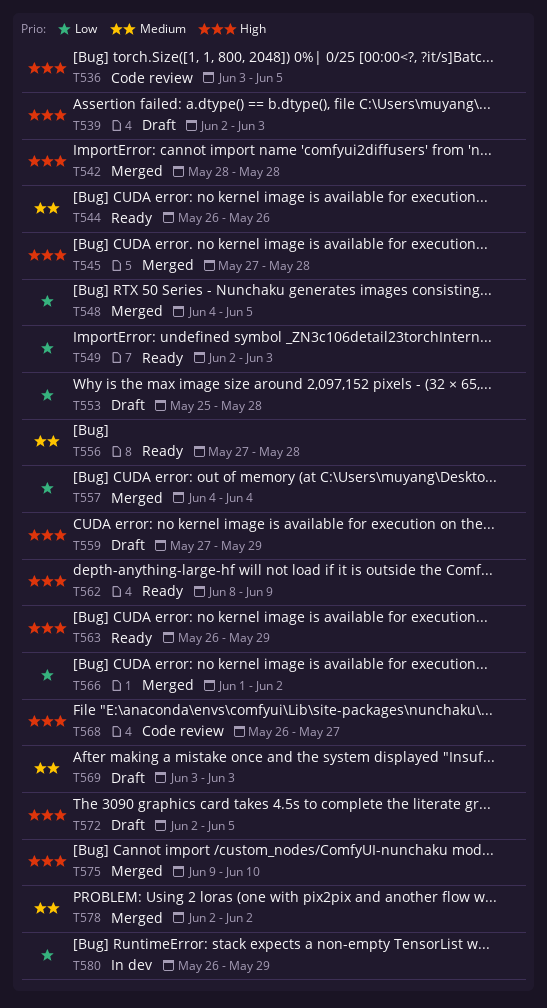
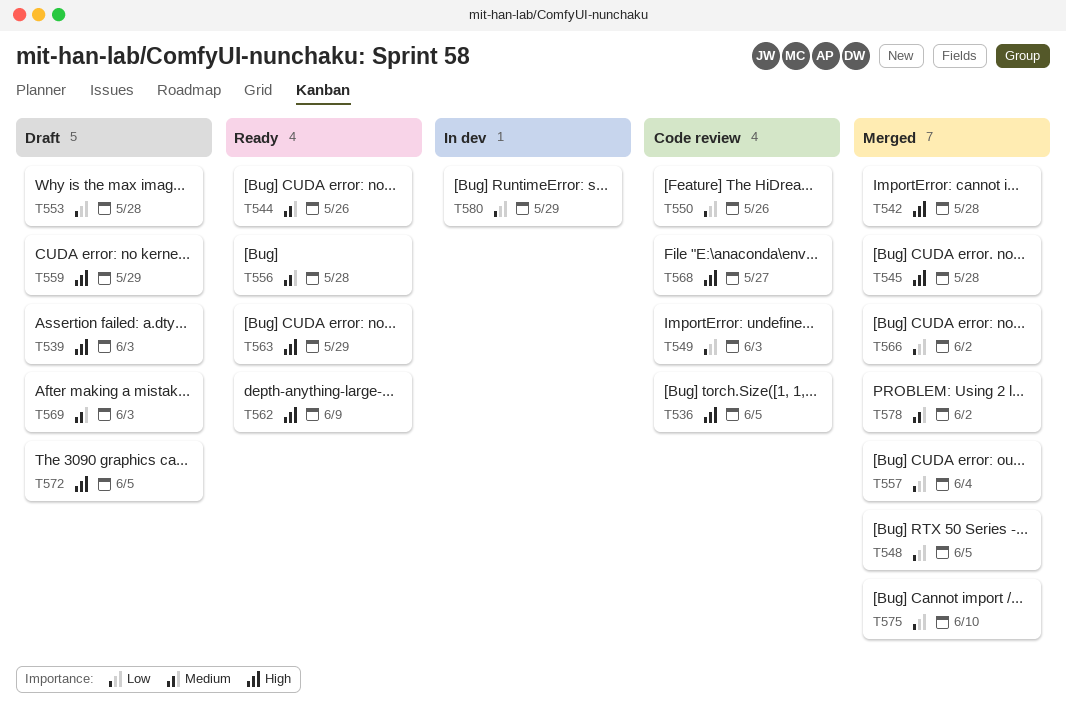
T549, status: Ready -> Code review
T550: none -> present
T575, priority: High -> Low

